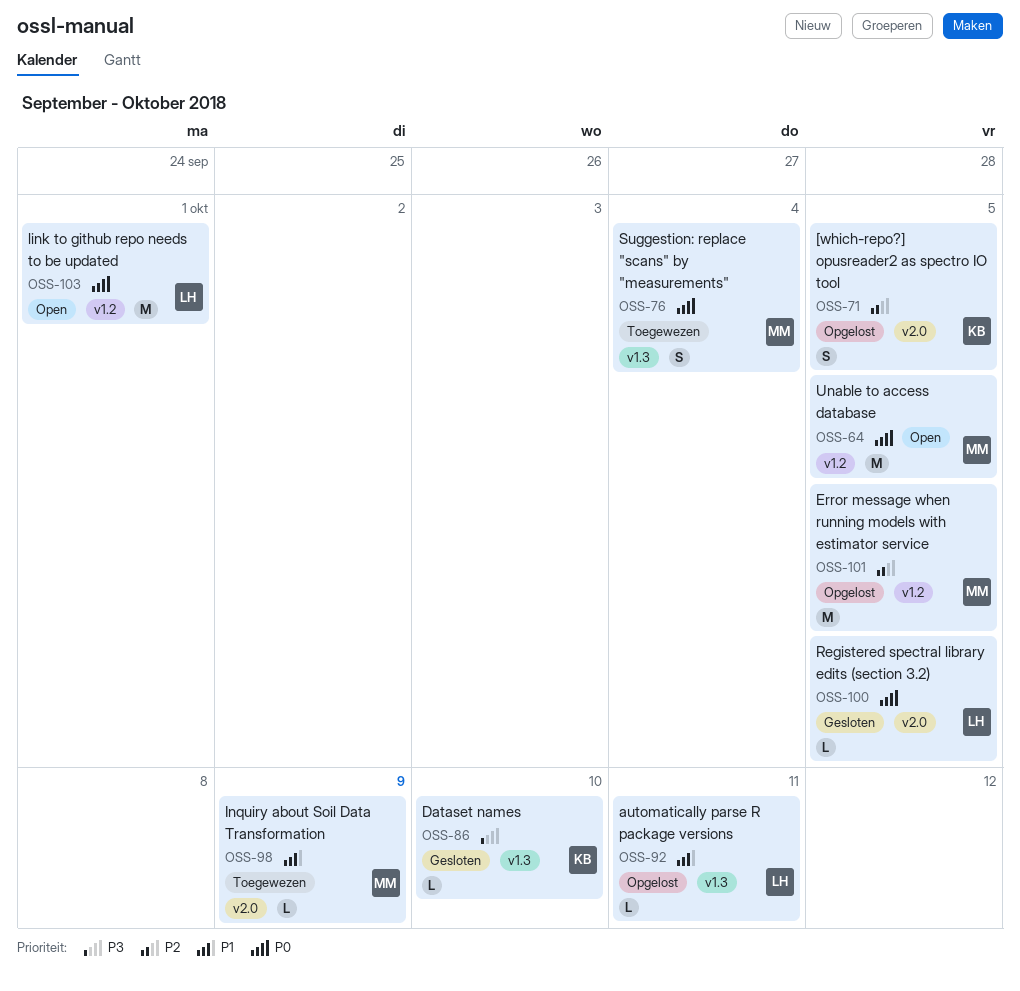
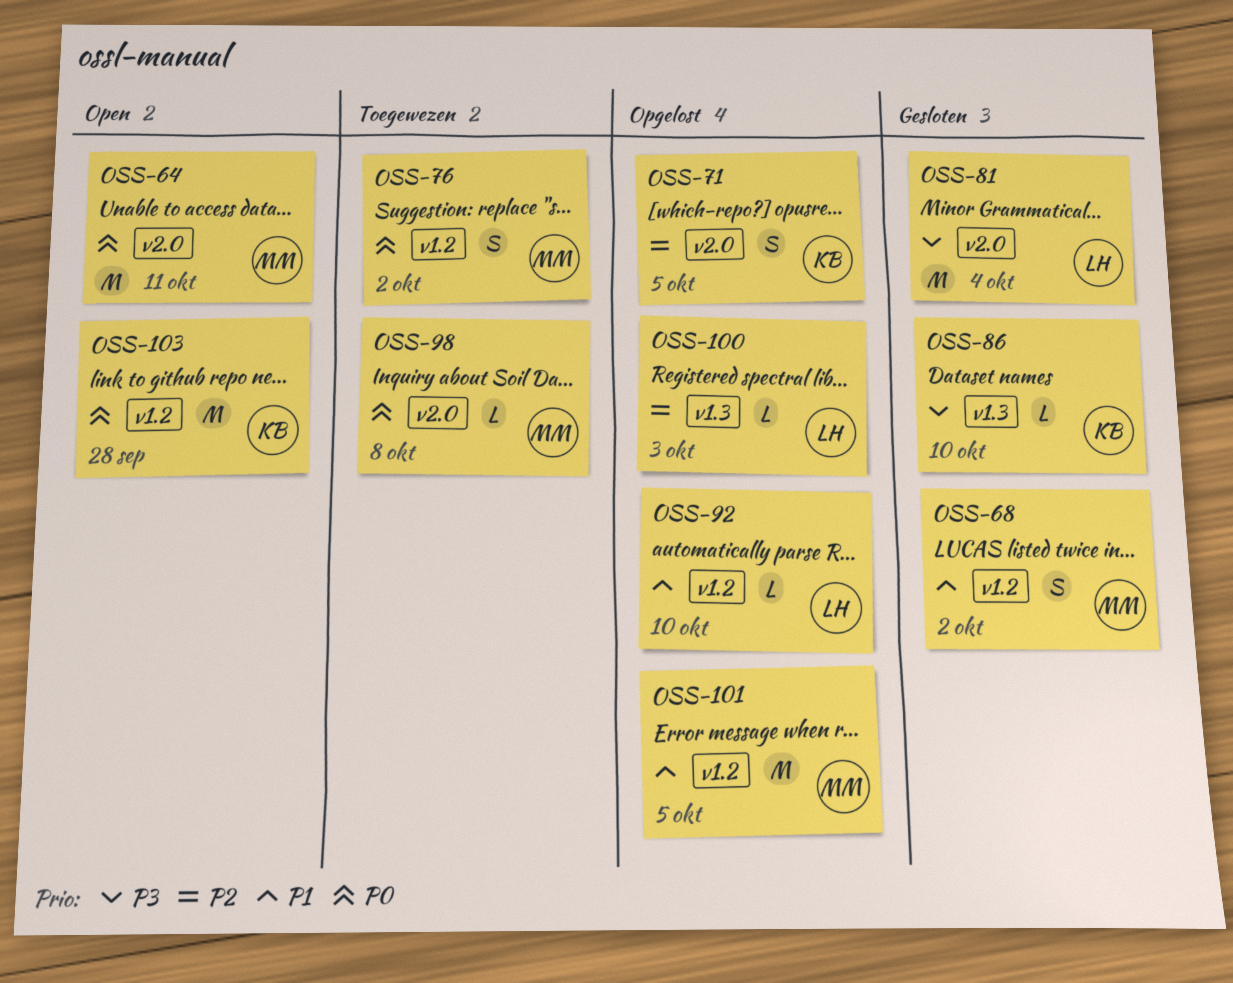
OSS-64, label: v1.2 -> v2.0
OSS-64, due: Oct 5 -> Oct 11
OSS-68: none -> present
OSS-76, label: v1.3 -> v1.2
OSS-76, due: Oct 4 -> Oct 2
OSS-81: none -> present
OSS-92, label: v1.3 -> v1.2
OSS-92, due: Oct 11 -> Oct 10
OSS-98, priority: P1 -> P0
OSS-98, due: Oct 9 -> Oct 8
OSS-100, status: Gesloten -> Opgelost
OSS-100, priority: P0 -> P2
OSS-100, label: v2.0 -> v1.3
OSS-100, due: Oct 5 -> Oct 3
OSS-101, priority: P2 -> P1
OSS-103, owner: LH -> KB
OSS-103, due: Oct 1 -> Sep 28

